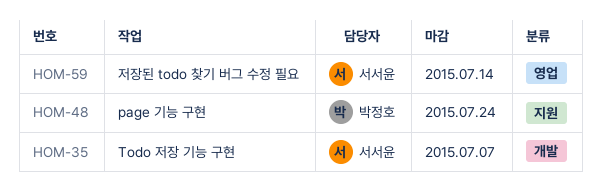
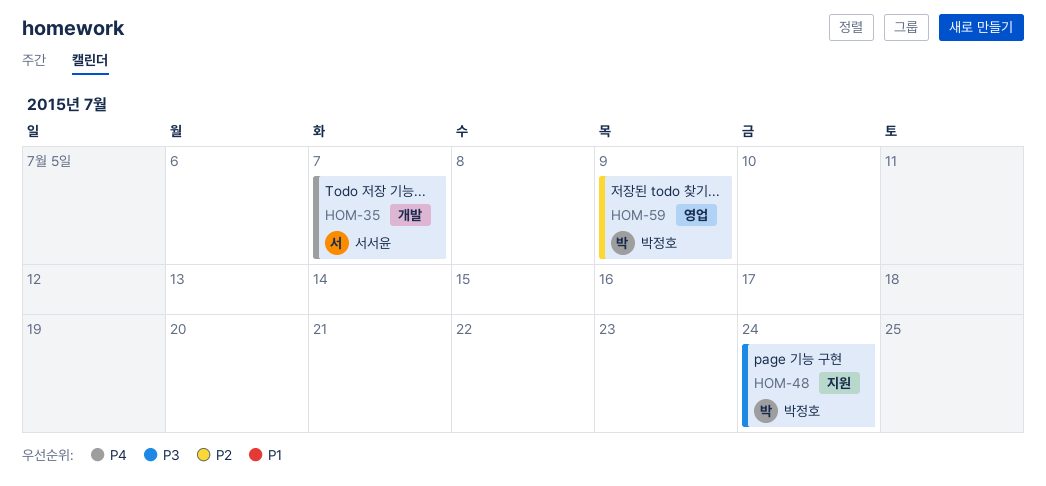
HOM-59, owner: 서서윤 -> 박정호
HOM-59, due: Jul 14 -> Jul 9

